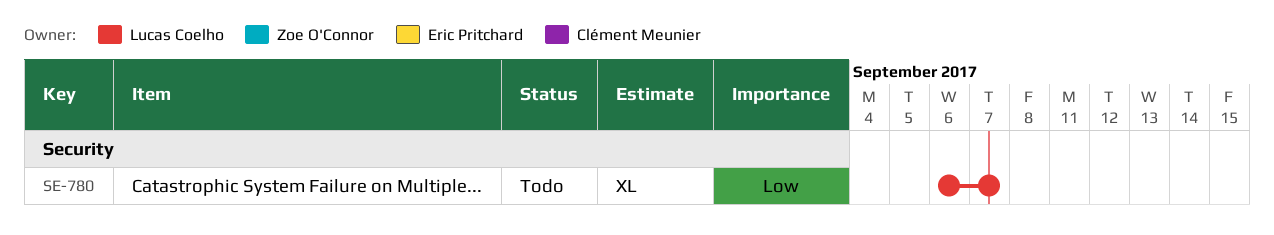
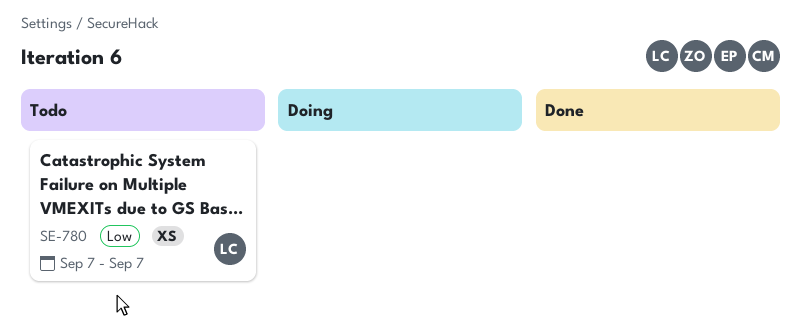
SE-780, estimate: XL -> XS
SE-780, start: Sep 6 -> Sep 7

